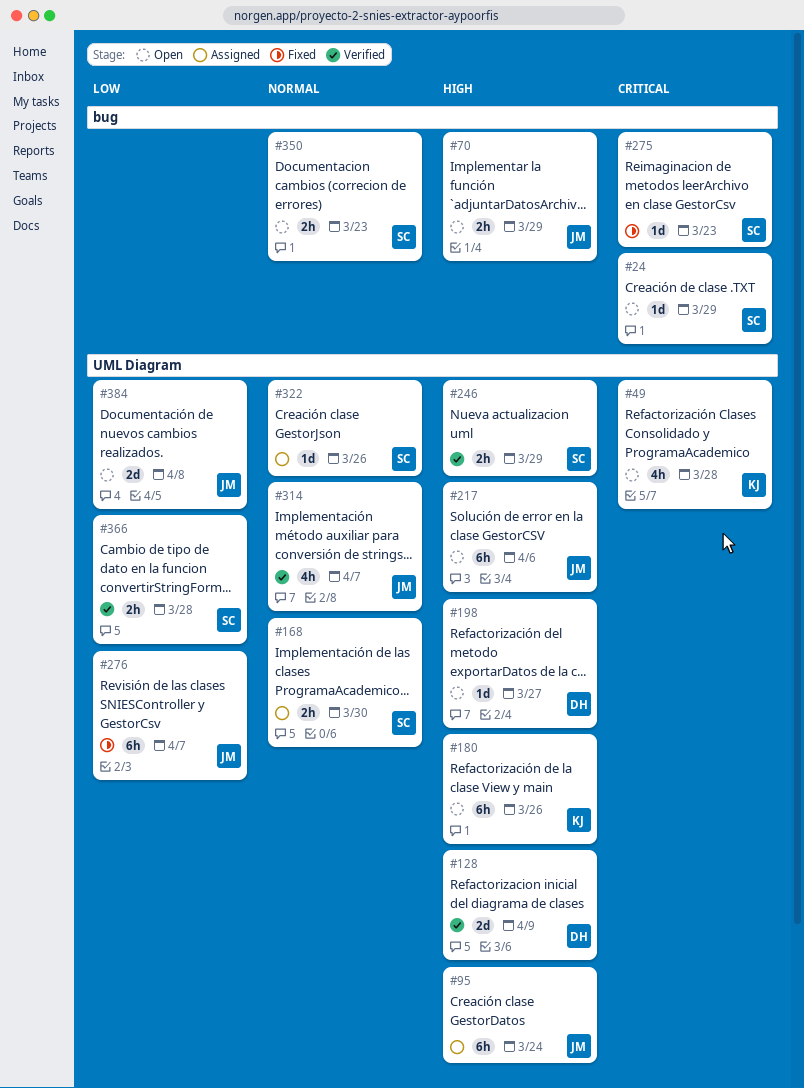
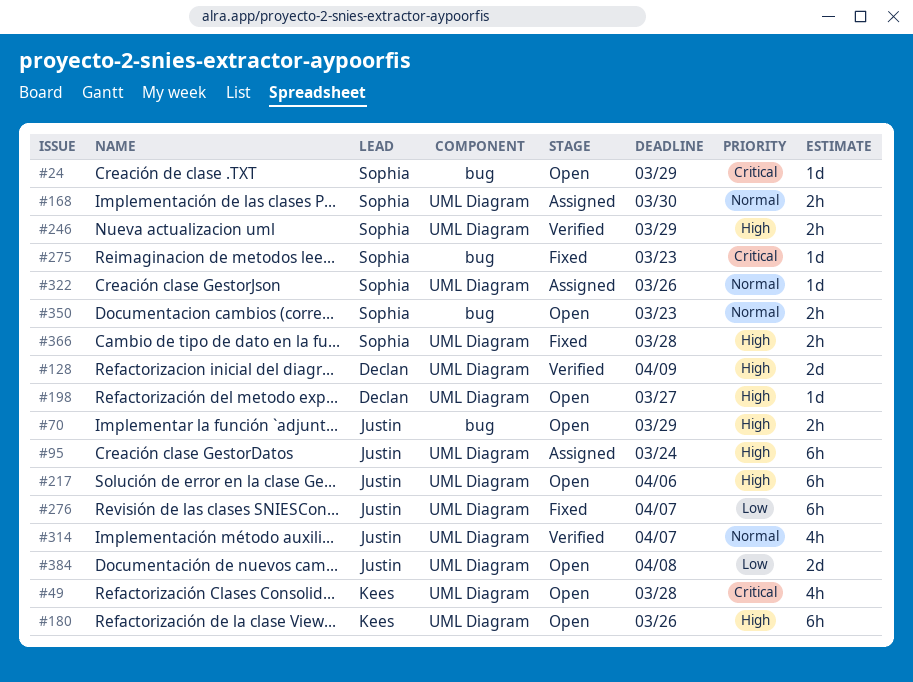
#366, status: Verified -> Fixed
#366, priority: Low -> High

